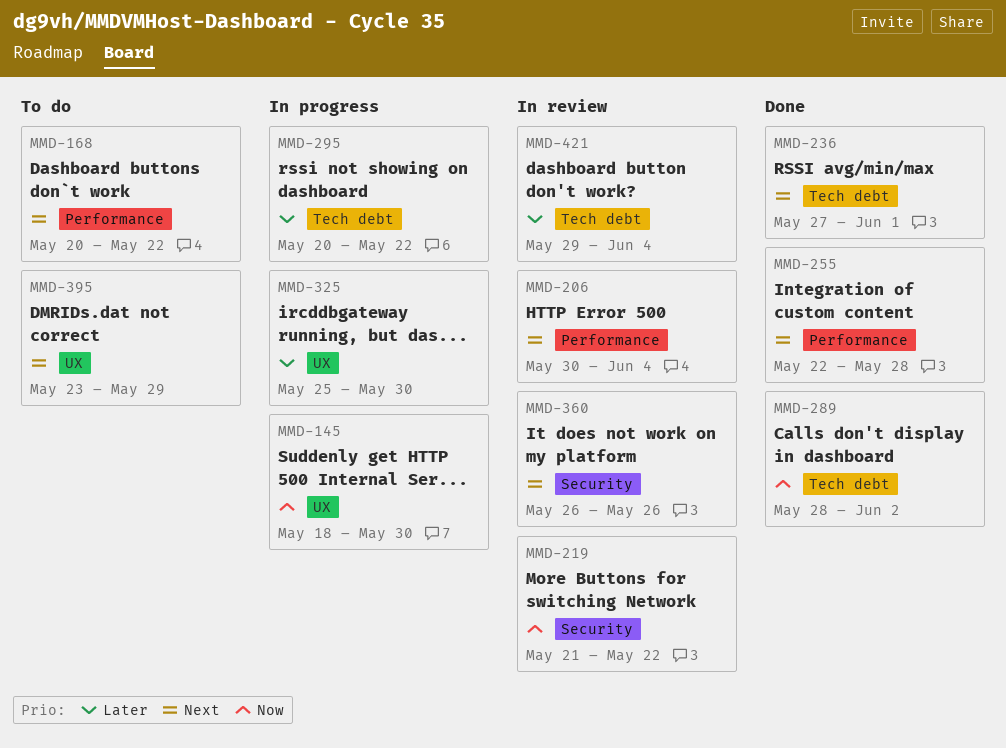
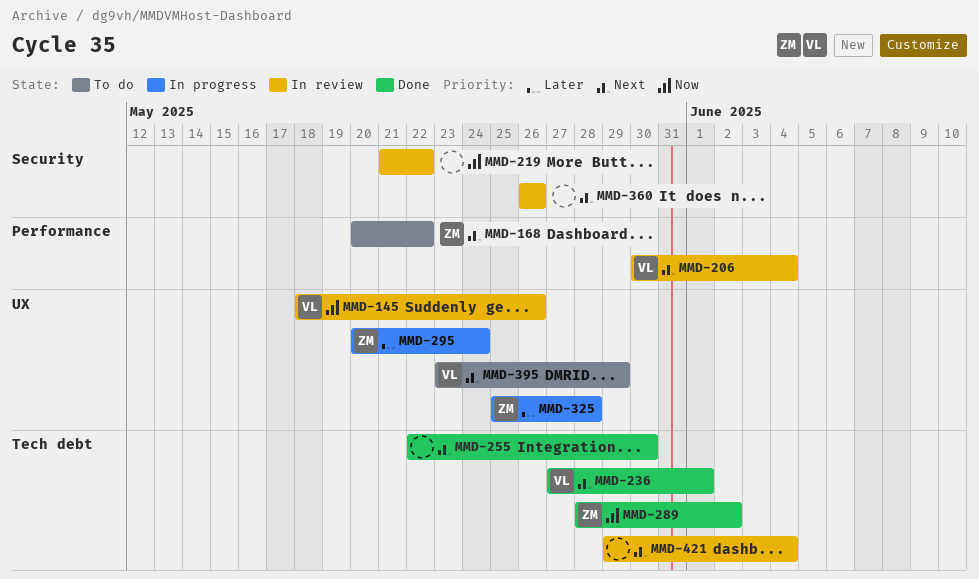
MMD-145, status: In progress -> In review
MMD-145, due: May 30 -> May 26
MMD-255, label: Performance -> Tech debt
MMD-255, due: May 28 -> May 30
MMD-295, label: Tech debt -> UX
MMD-295, due: May 22 -> May 24
MMD-325, due: May 30 -> May 28
MMD-421, priority: Later -> Next

